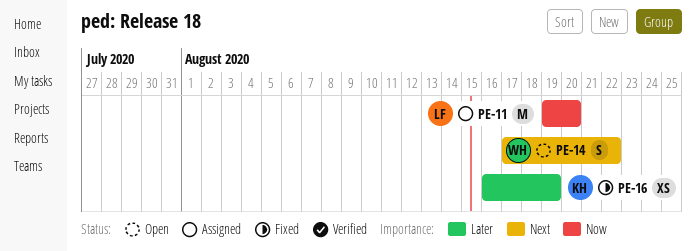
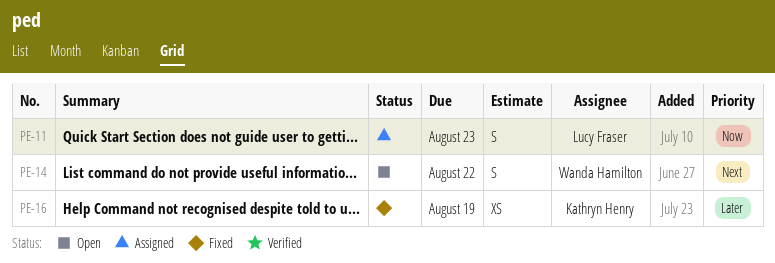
PE-11, estimate: M -> S
PE-11, due: Aug 20 -> Aug 23

